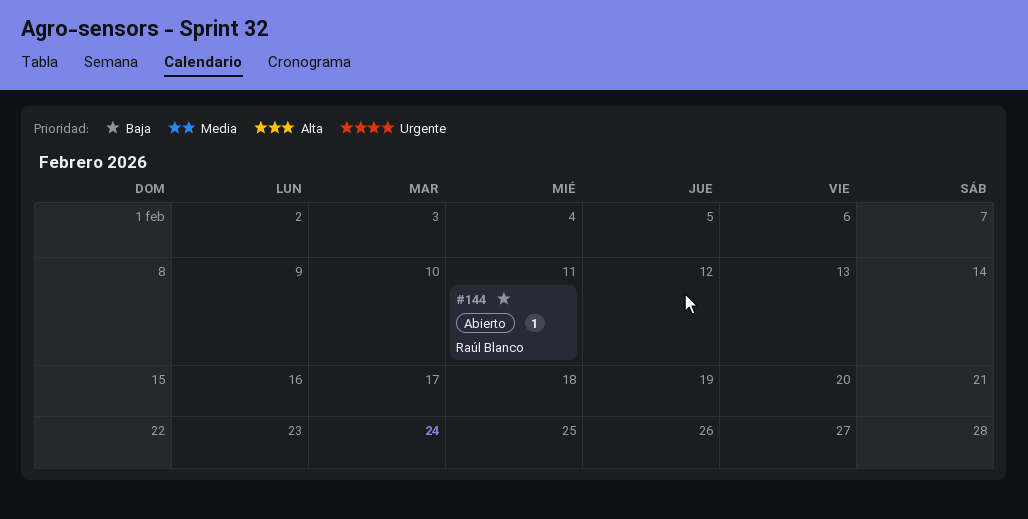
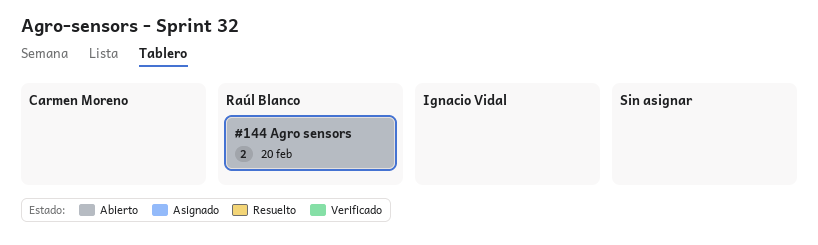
#144, estimate: 1 -> 2
#144, due: Feb 11 -> Feb 20

